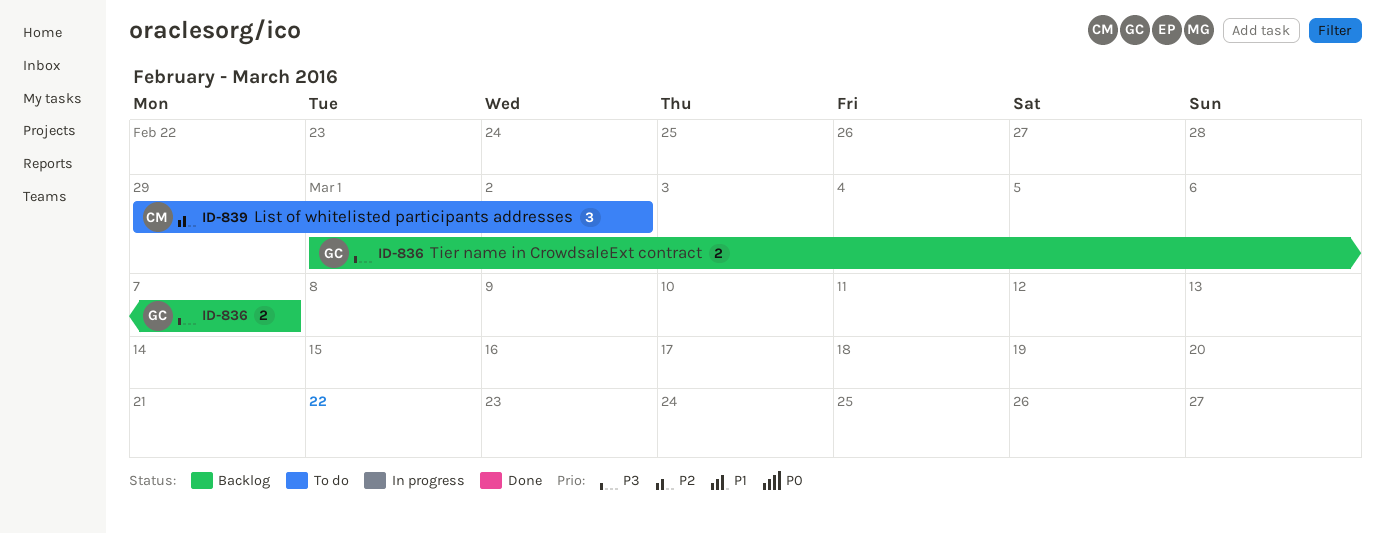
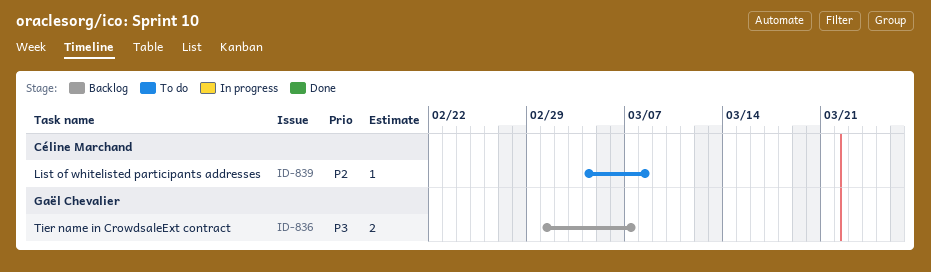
ID-839, estimate: 3 -> 1
ID-839, start: Feb 29 -> Mar 4
ID-839, due: Mar 2 -> Mar 8

